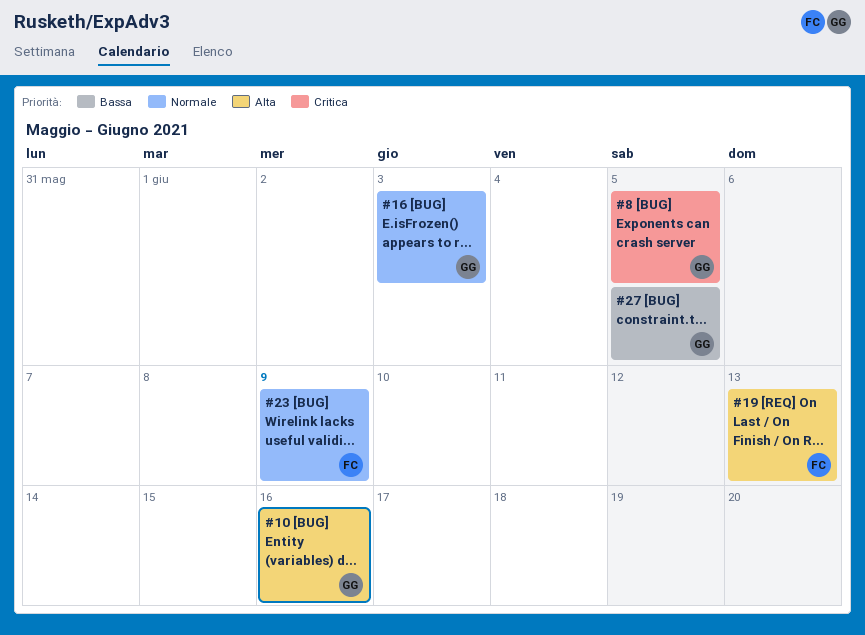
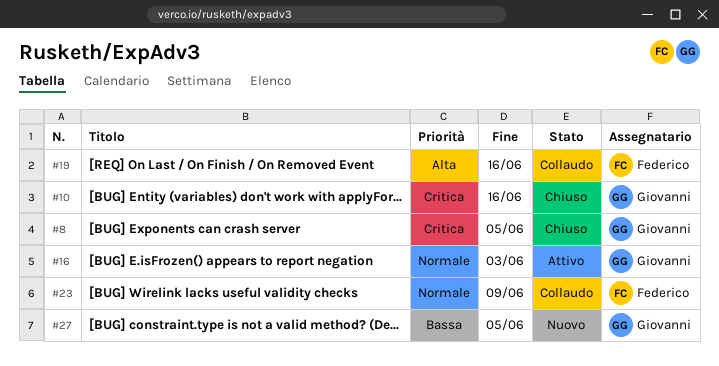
#10, priority: Alta -> Critica
#19, due: Jun 13 -> Jun 16

